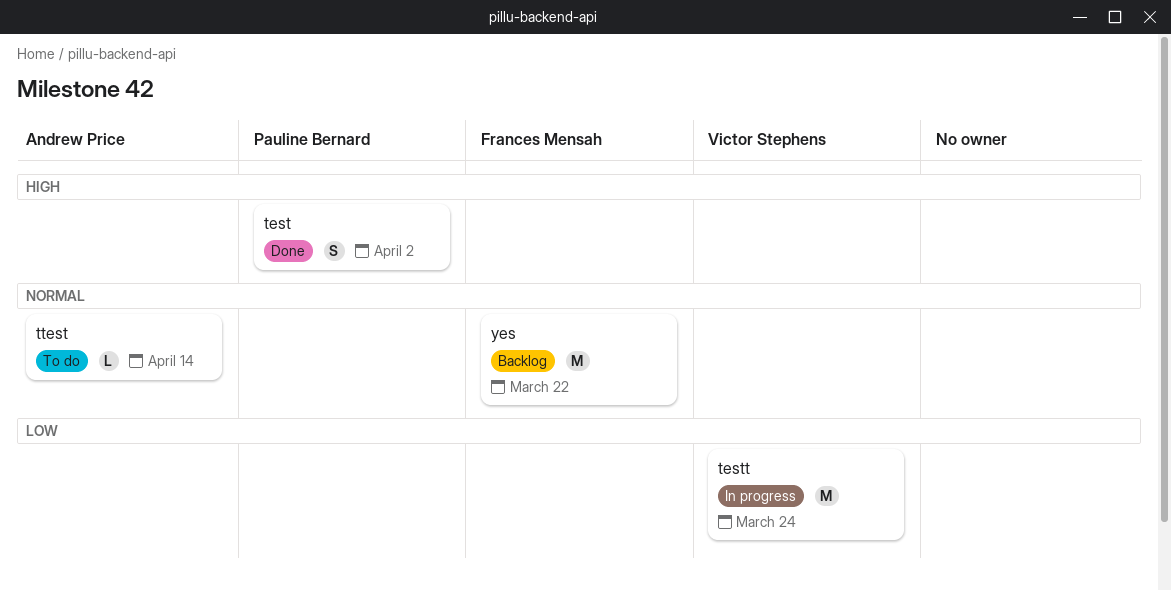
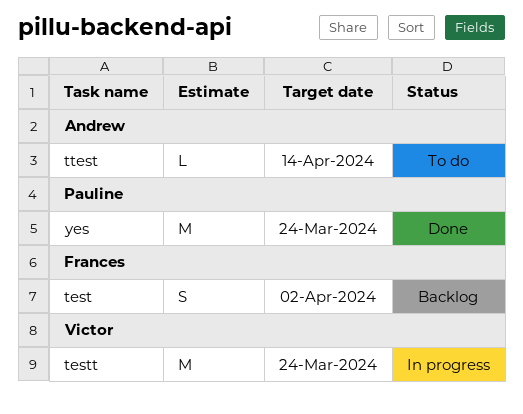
test, status: Done -> Backlog
test, owner: Pauline Bernard -> Frances Mensah
yes, status: Backlog -> Done
yes, owner: Frances Mensah -> Pauline Bernard
yes, due: Mar 22 -> Mar 24

